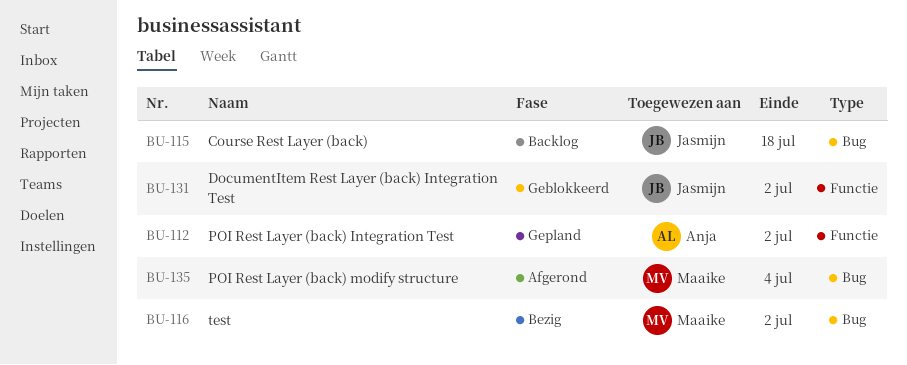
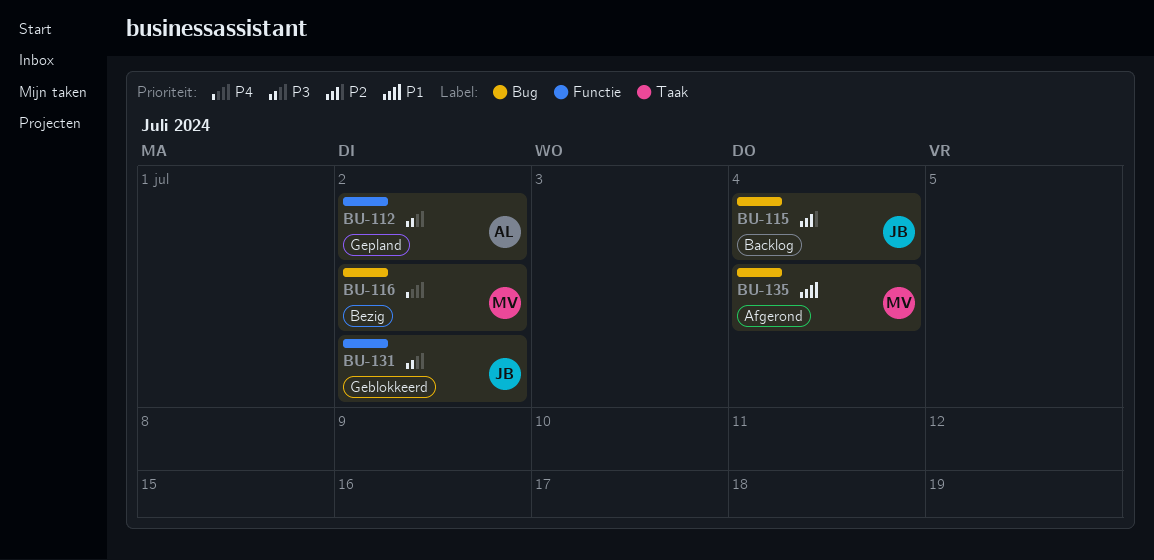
BU-115, due: Jul 18 -> Jul 4

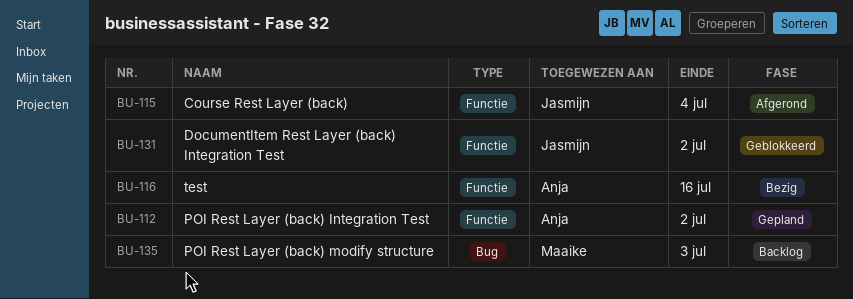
BU-115, status: Backlog -> Afgerond
BU-115, label: Bug -> Functie
BU-116, owner: Maaike -> Anja
BU-116, label: Bug -> Functie
BU-116, due: Jul 2 -> Jul 16
BU-135, status: Afgerond -> Backlog
BU-135, due: Jul 4 -> Jul 3

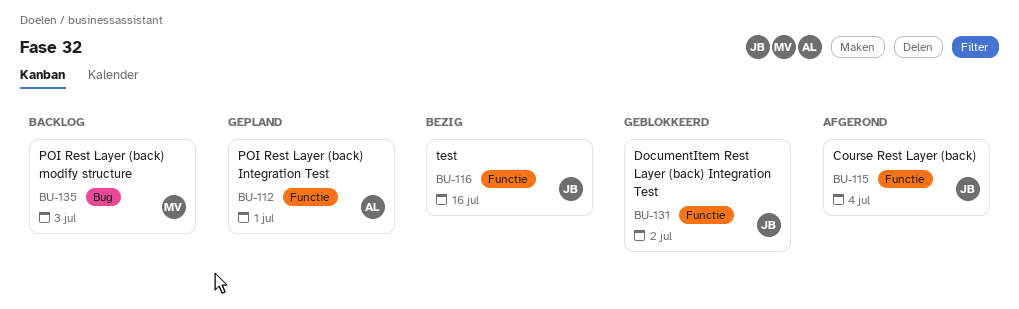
BU-112, due: Jul 2 -> Jul 1
BU-116, owner: Anja -> Jasmijn

